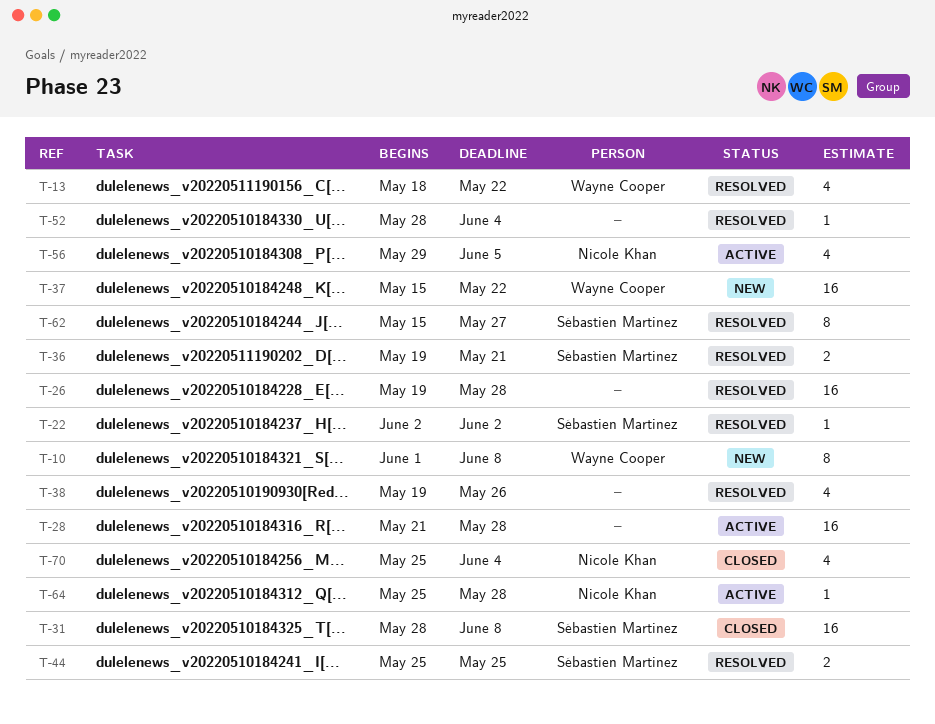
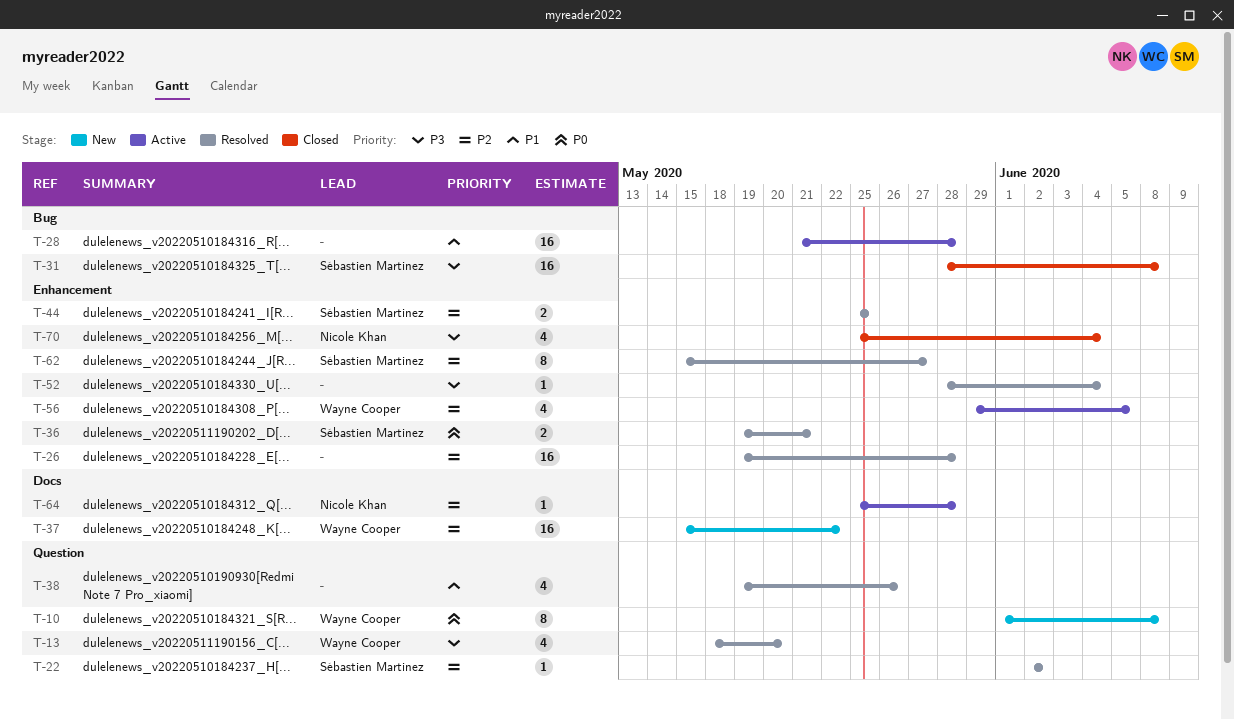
T-13, due: May 22 -> May 20
T-56, owner: Nicole Khan -> Wayne Cooper

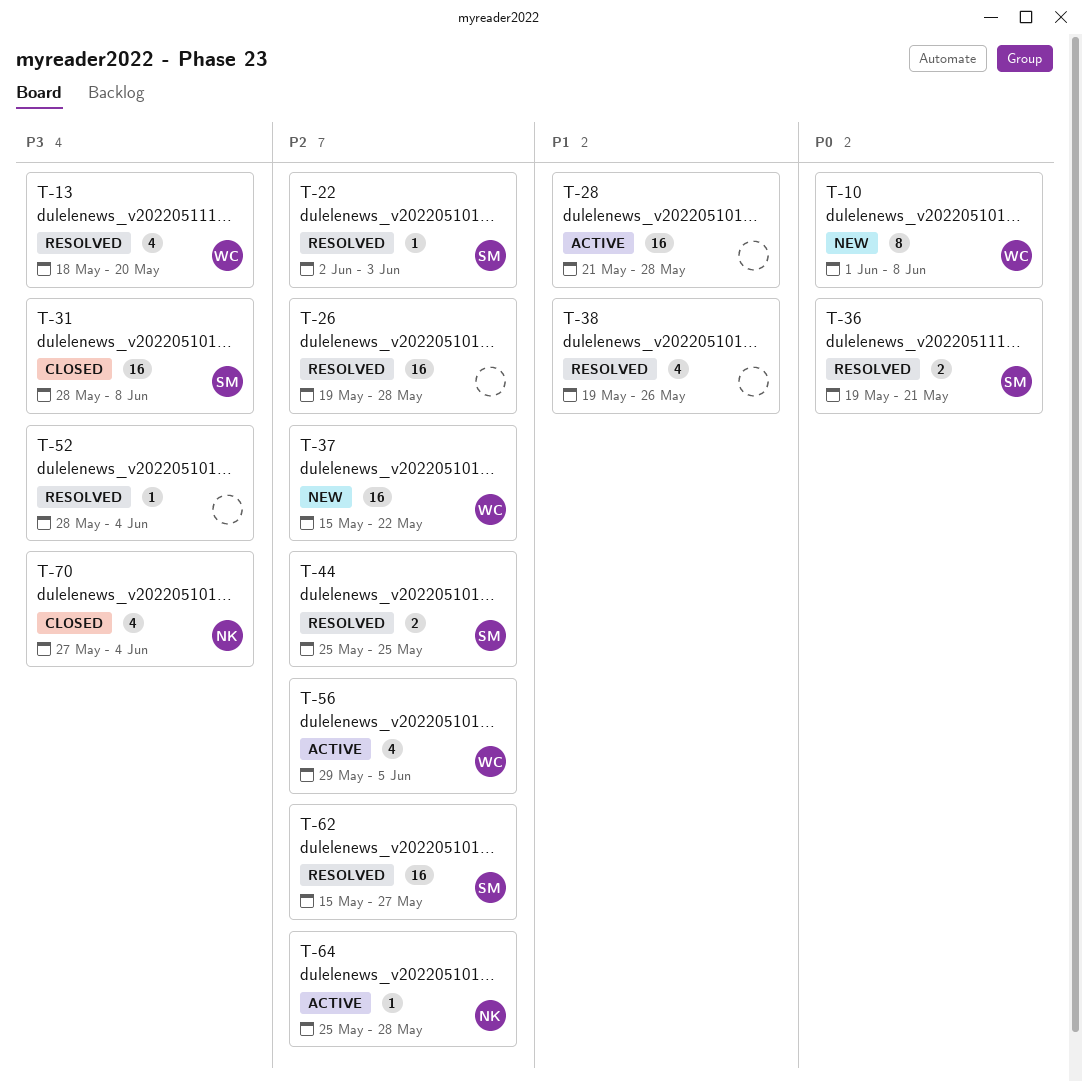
T-22, due: Jun 2 -> Jun 3
T-62, estimate: 8 -> 16
T-70, start: May 25 -> May 27

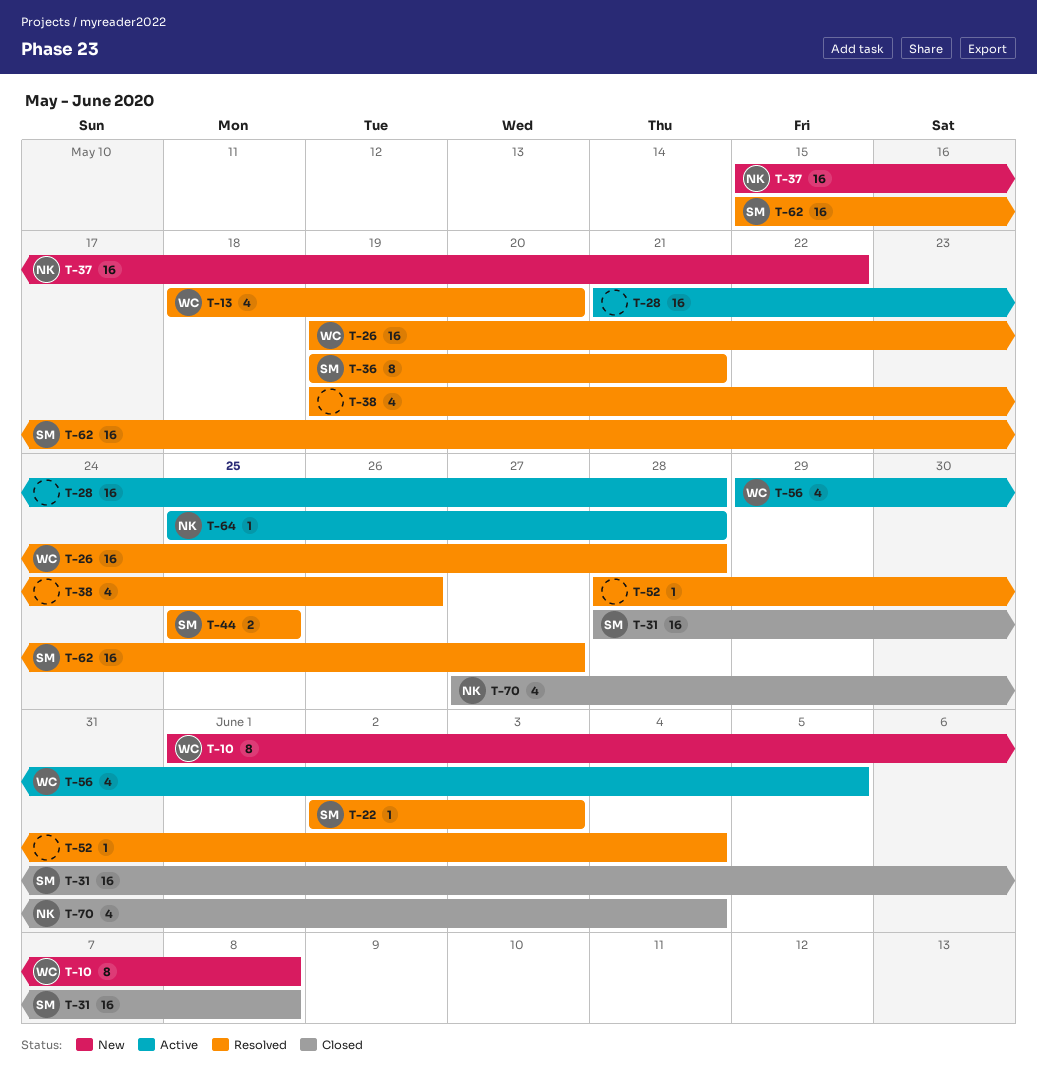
T-26, owner: none -> WC
T-36, estimate: 2 -> 8
T-37, owner: WC -> NK

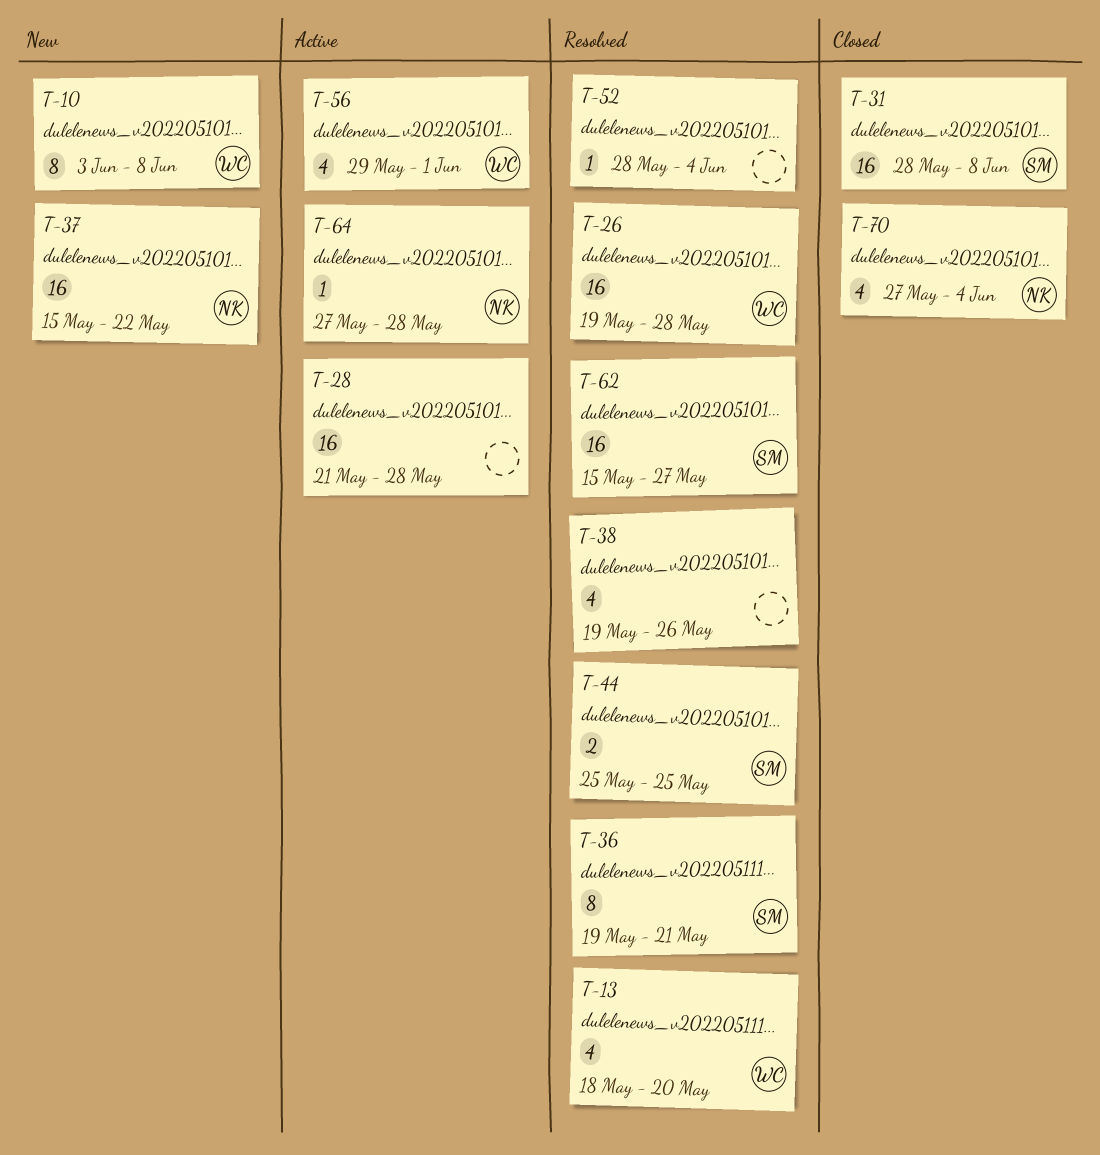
T-10, start: Jun 1 -> Jun 3
T-22: present -> none
T-56, due: Jun 5 -> Jun 1
T-64, start: May 25 -> May 27

